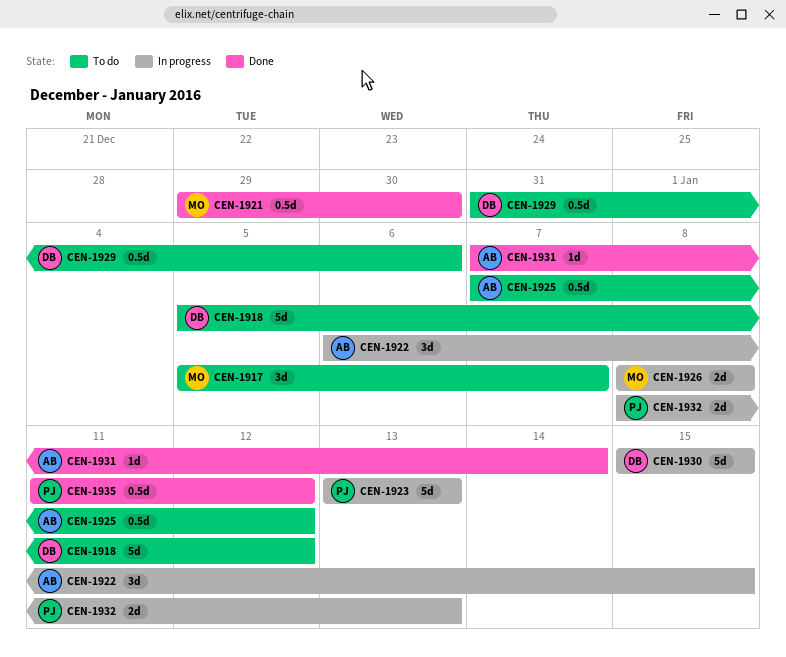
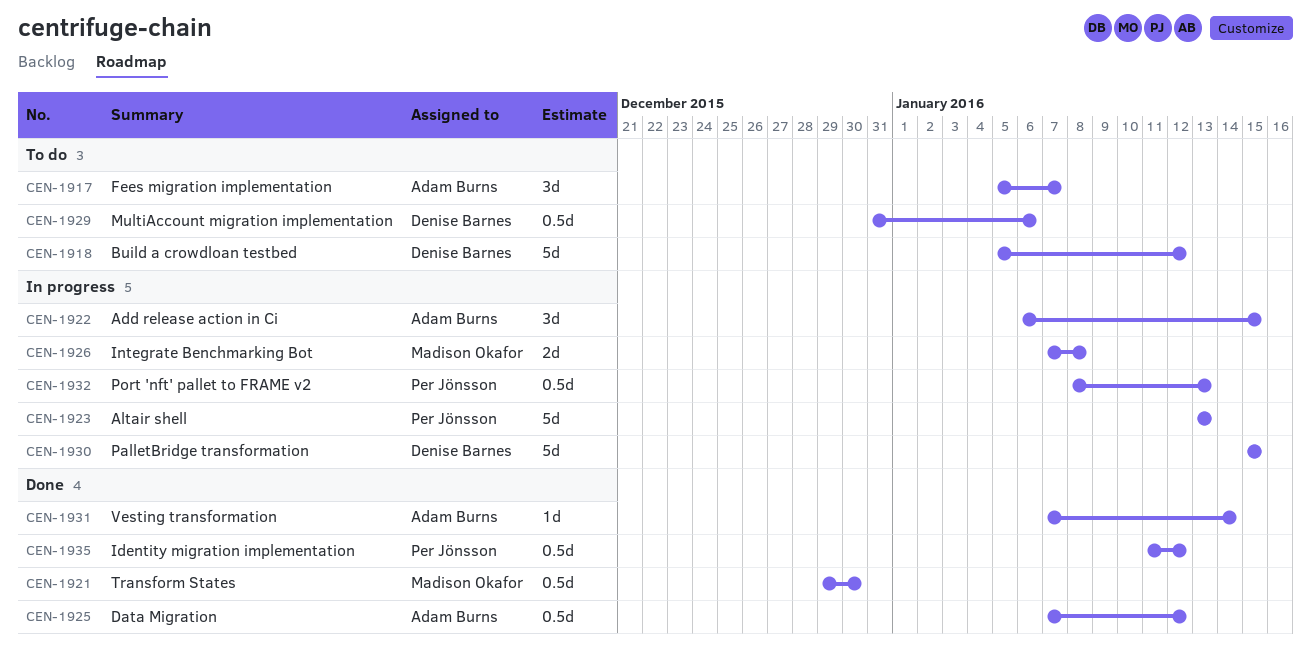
CEN-1917, owner: Madison Okafor -> Adam Burns
CEN-1925, status: To do -> Done
CEN-1926, start: Jan 8 -> Jan 7
CEN-1932, estimate: 2d -> 0.5d

